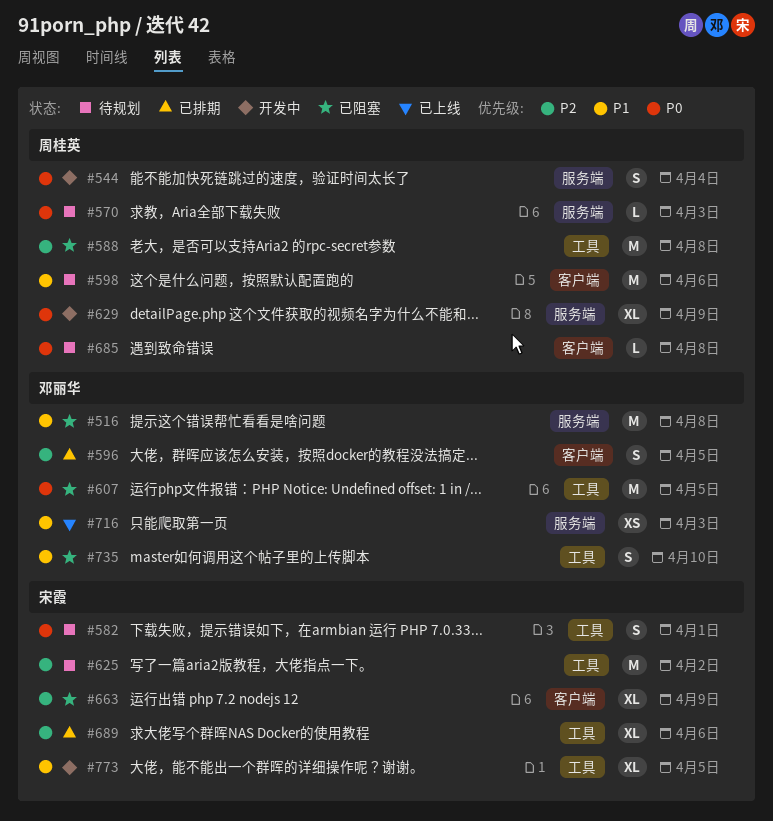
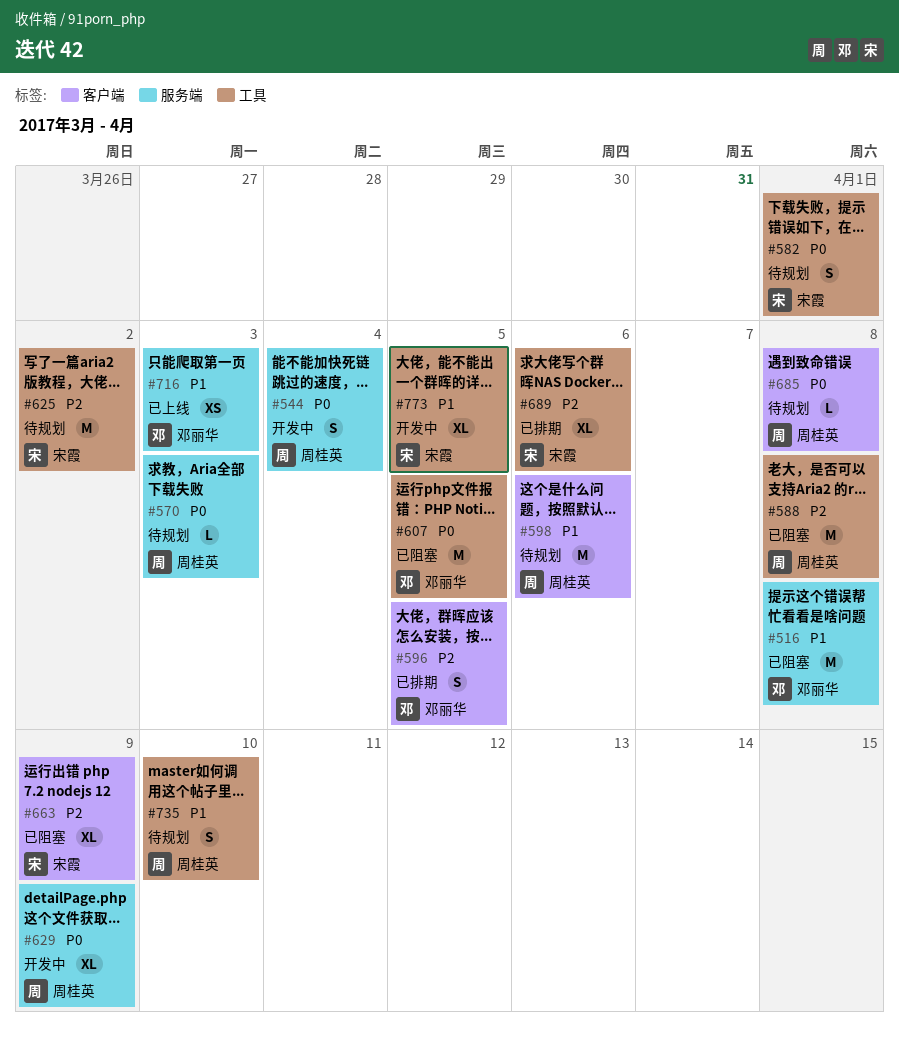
#735, status: 已阻塞 -> 待规划
#735, owner: 邓丽华 -> 周桂英

